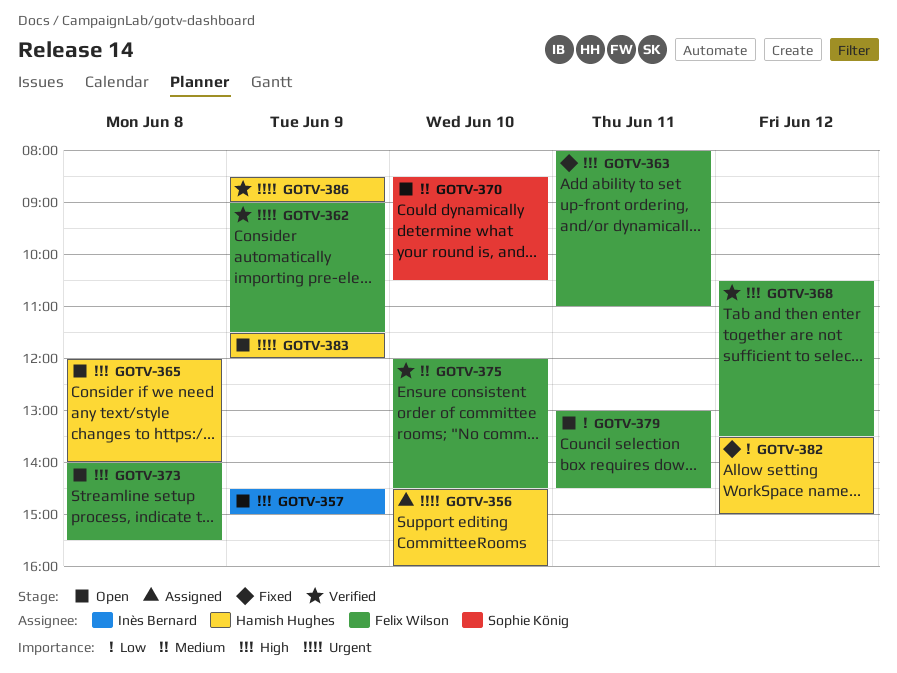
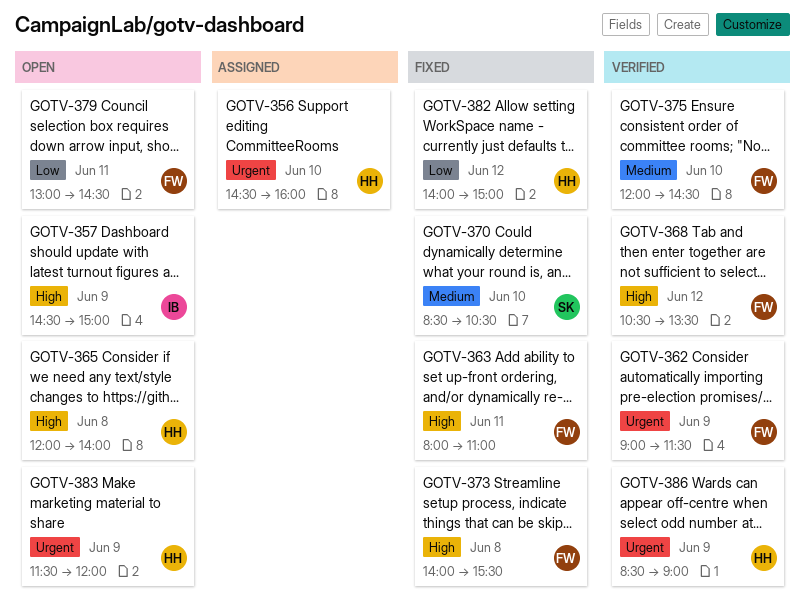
GOTV-370, status: Open -> Fixed
GOTV-373, status: Open -> Fixed
GOTV-382, begins: 13:30 -> 14:00

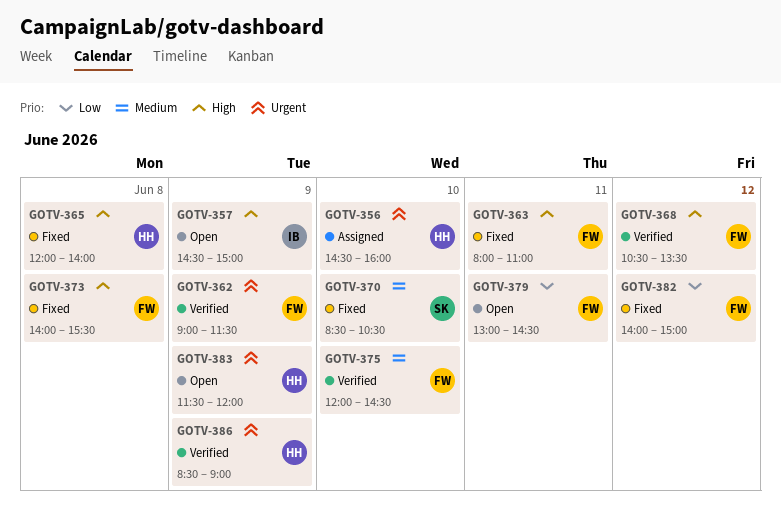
GOTV-365, status: Open -> Fixed
GOTV-382, owner: HH -> FW

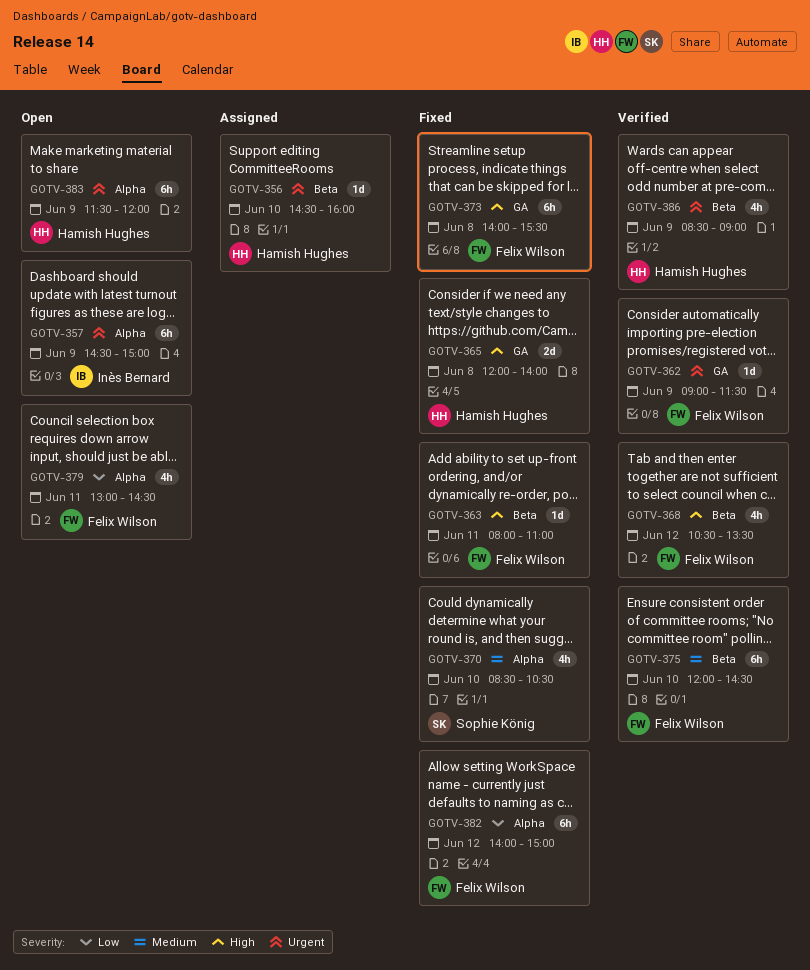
GOTV-357, priority: High -> Urgent

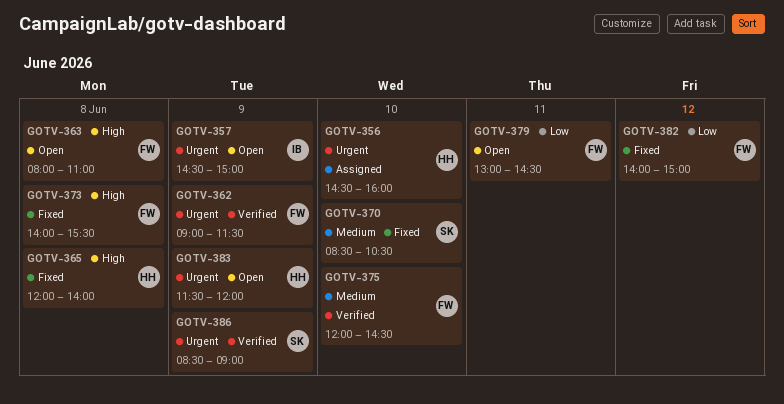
GOTV-363, status: Fixed -> Open
GOTV-363, day: Jun 11 -> Jun 8
GOTV-368: present -> none
GOTV-386, owner: Hamish Hughes -> Sophie König

